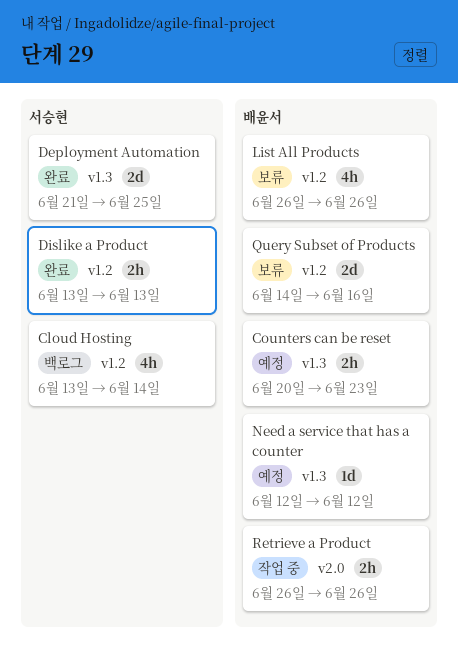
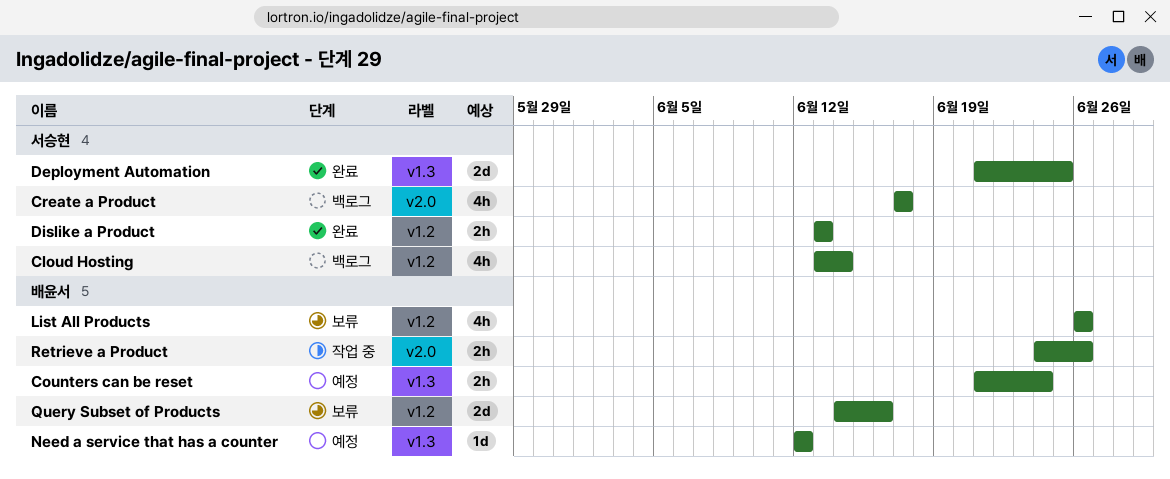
Counters can be reset, start: Jun 20 -> Jun 21
Counters can be reset, due: Jun 23 -> Jun 24
Create a Product: none -> present
Retrieve a Product, start: Jun 26 -> Jun 24

